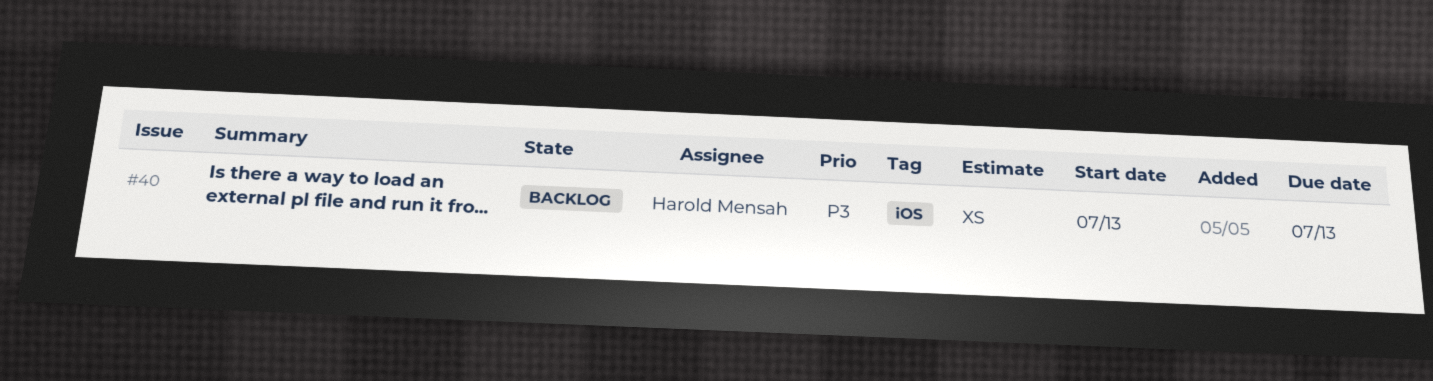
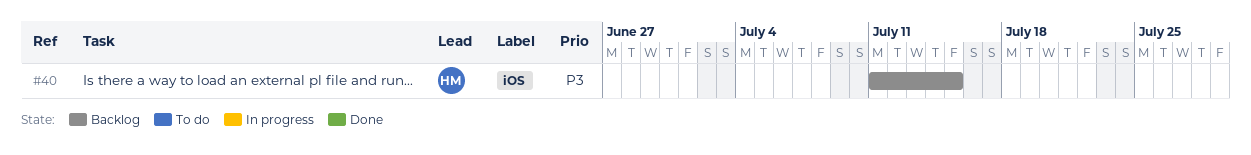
#40, start: Jul 13 -> Jul 11
#40, due: Jul 13 -> Jul 15

